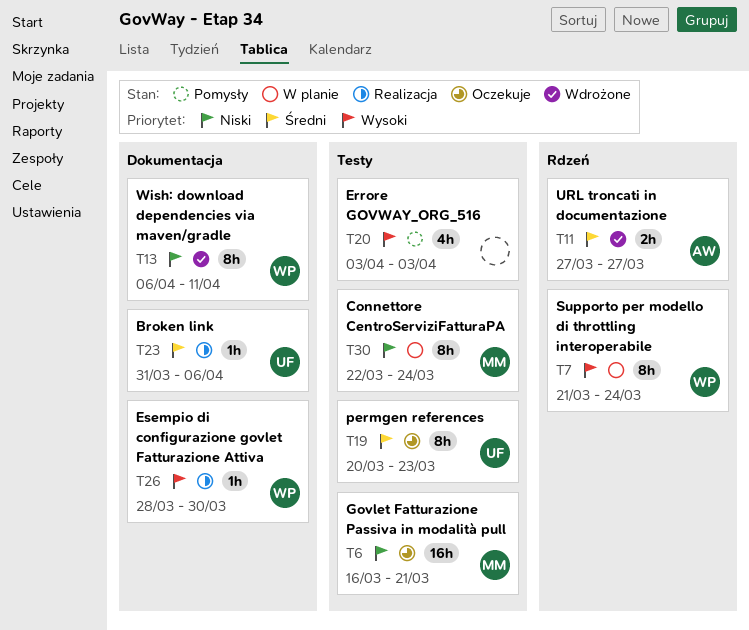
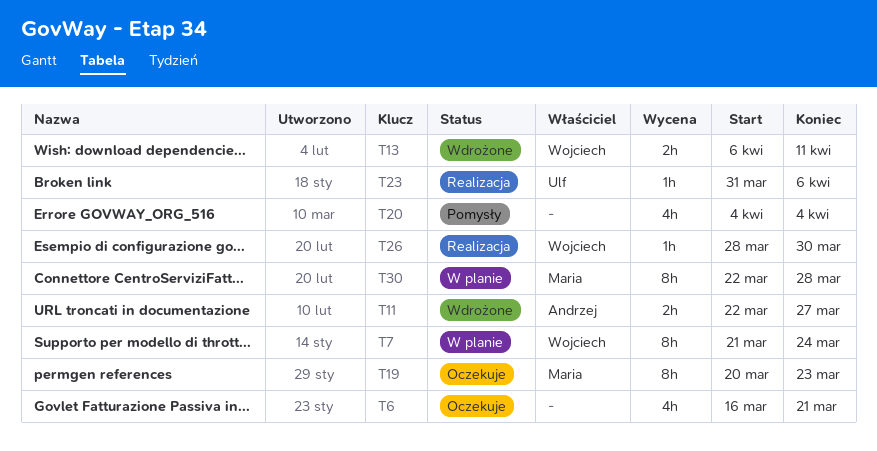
T6, owner: Maria -> none
T6, estimate: 16h -> 4h
T11, start: Mar 27 -> Mar 22
T13, estimate: 8h -> 2h
T19, owner: Ulf -> Maria
T20, start: Apr 3 -> Apr 4
T20, due: Apr 3 -> Apr 4
T30, due: Mar 24 -> Mar 28

